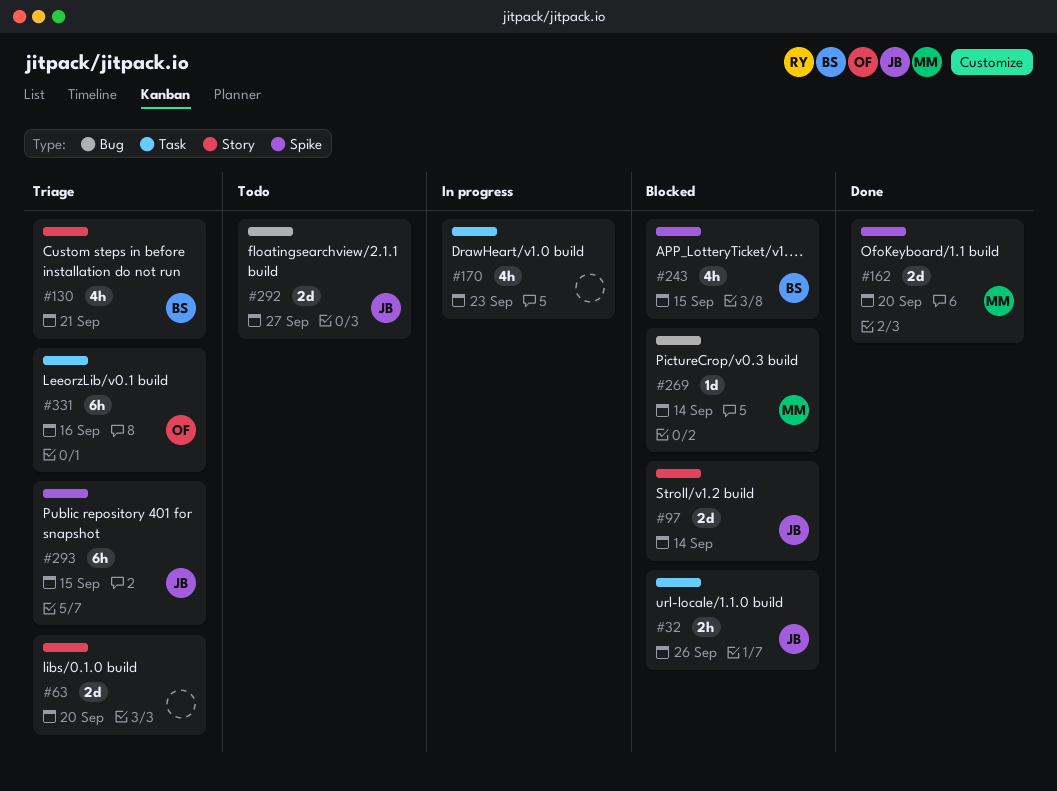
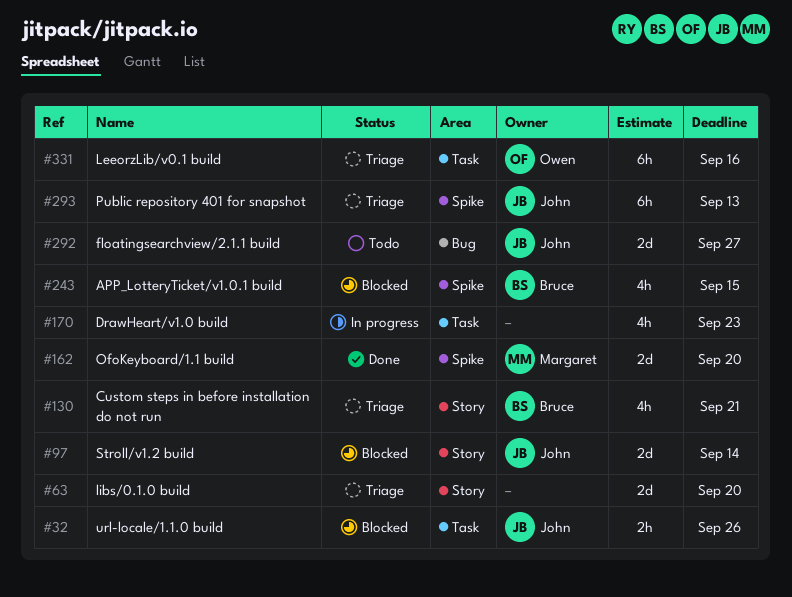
#269: present -> none
#293, due: Sep 15 -> Sep 13

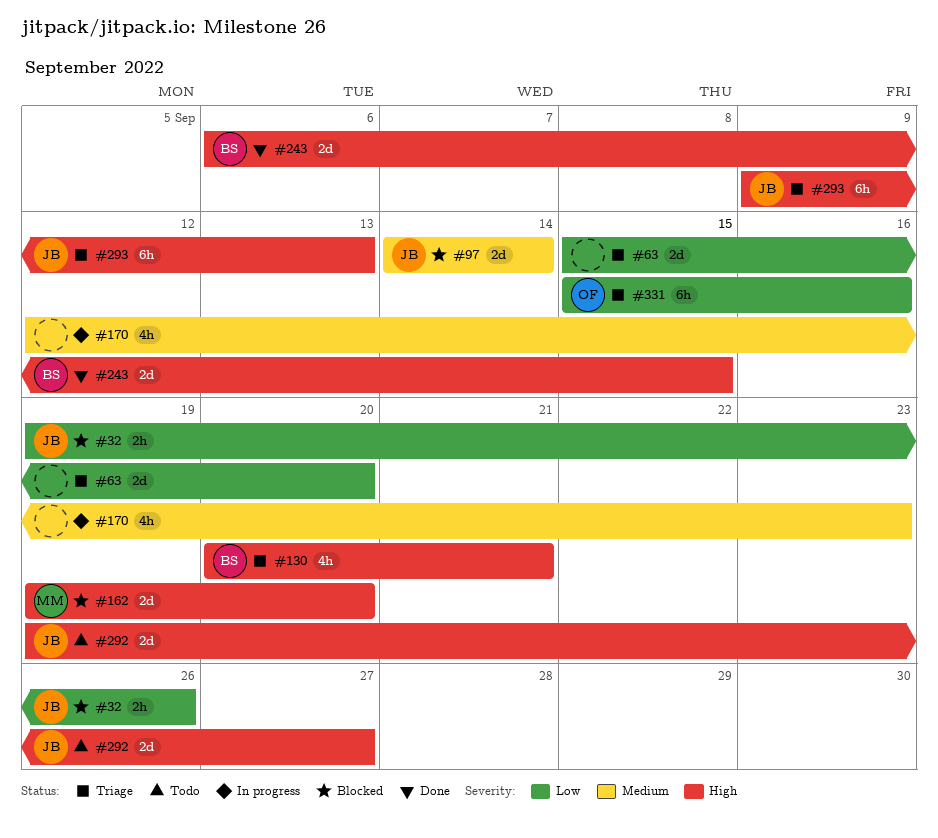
#162, status: Done -> Blocked
#243, status: Blocked -> Done
#243, estimate: 4h -> 2d

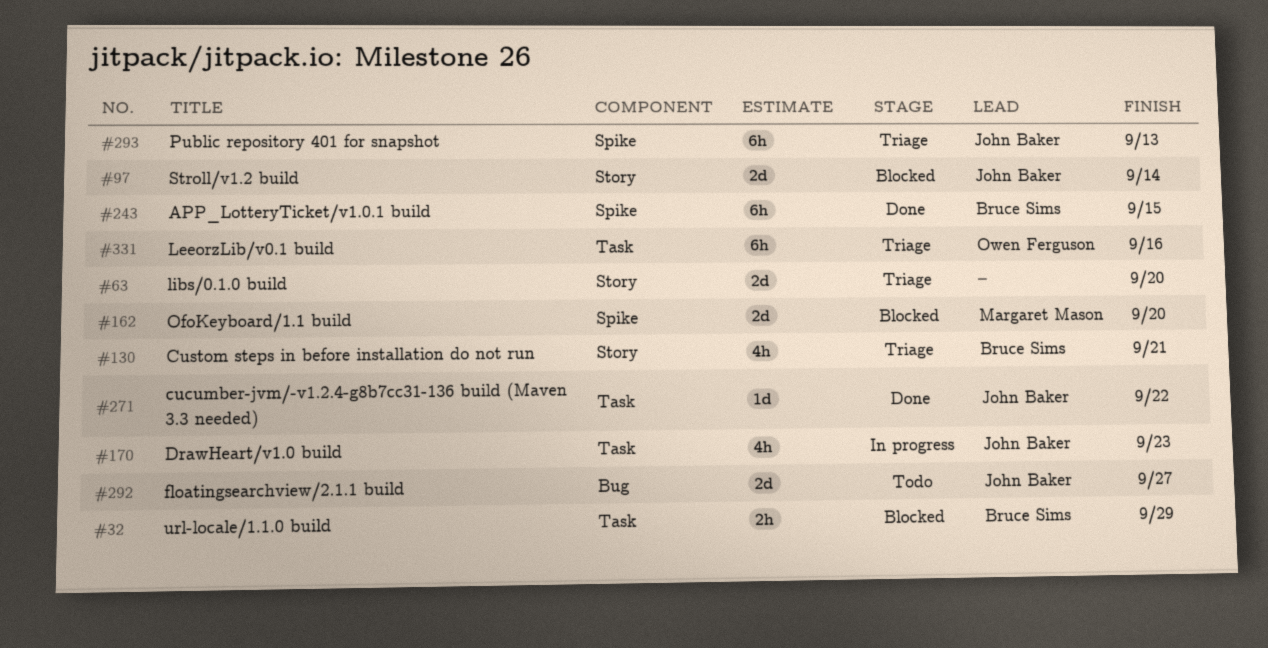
#32, owner: John Baker -> Bruce Sims
#32, due: Sep 26 -> Sep 29
#170, owner: none -> John Baker
#243, estimate: 2d -> 6h
#271: none -> present

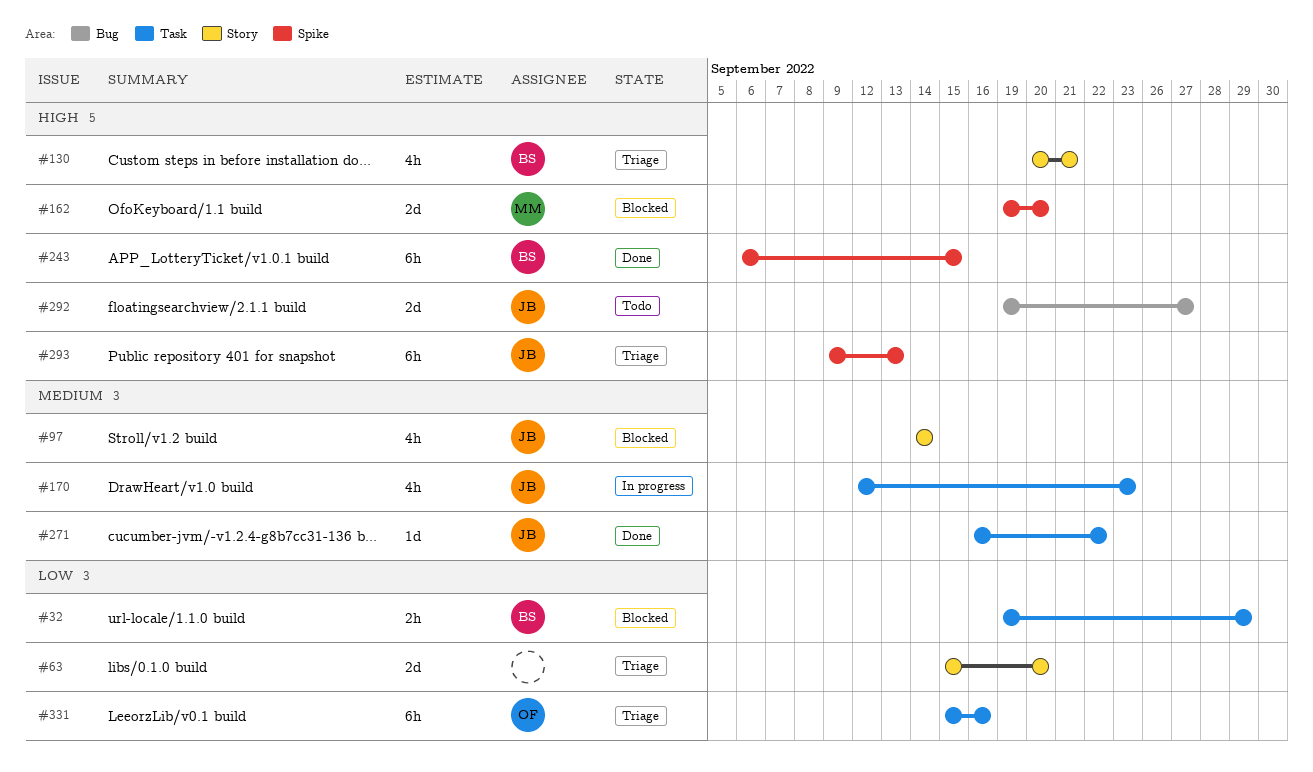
#97, estimate: 2d -> 4h

